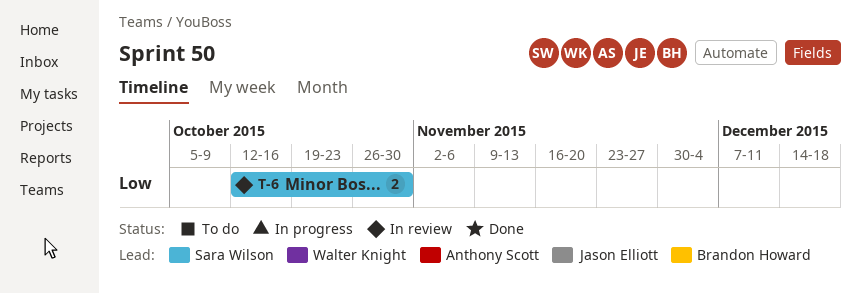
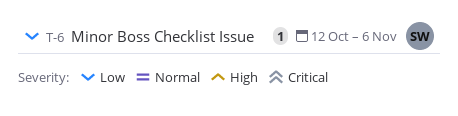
T-6, estimate: 2 -> 1
T-6, due: Oct 30 -> Nov 6

